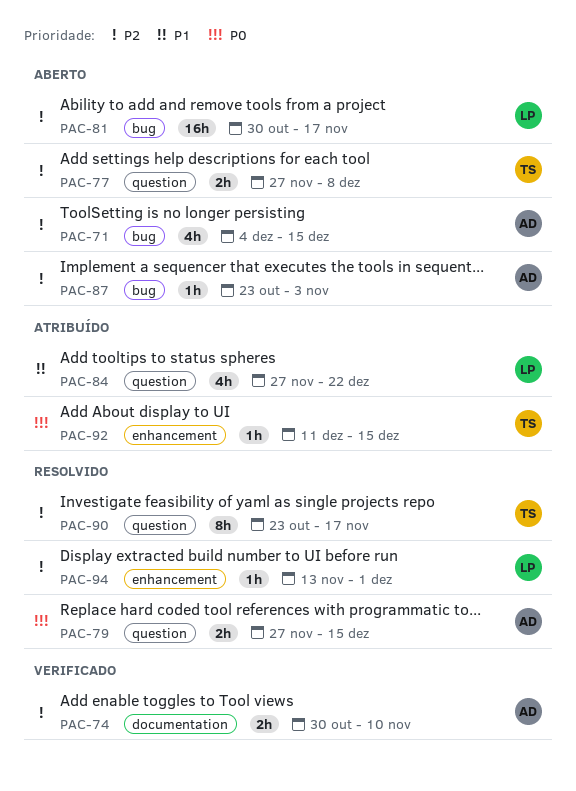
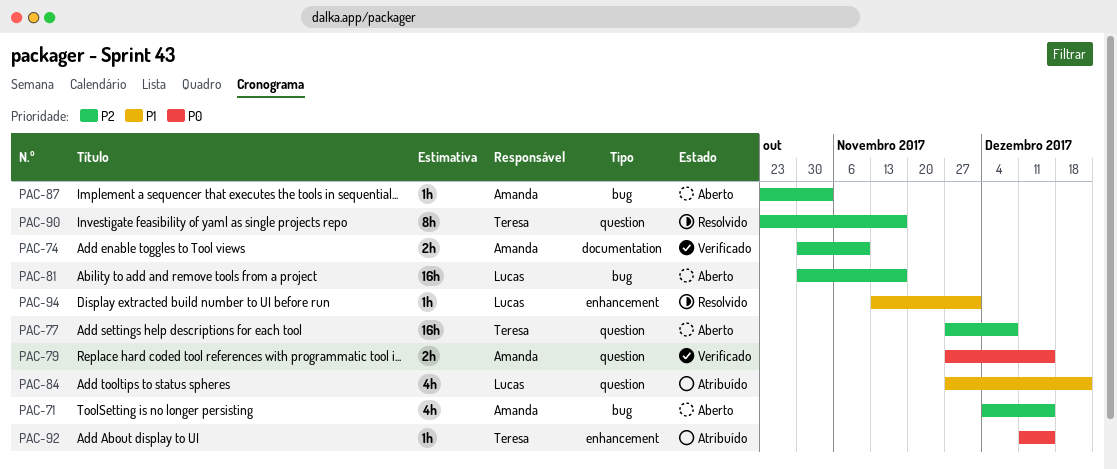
PAC-77, estimate: 2h -> 16h
PAC-79, status: Resolvido -> Verificado
PAC-94, priority: P2 -> P1

